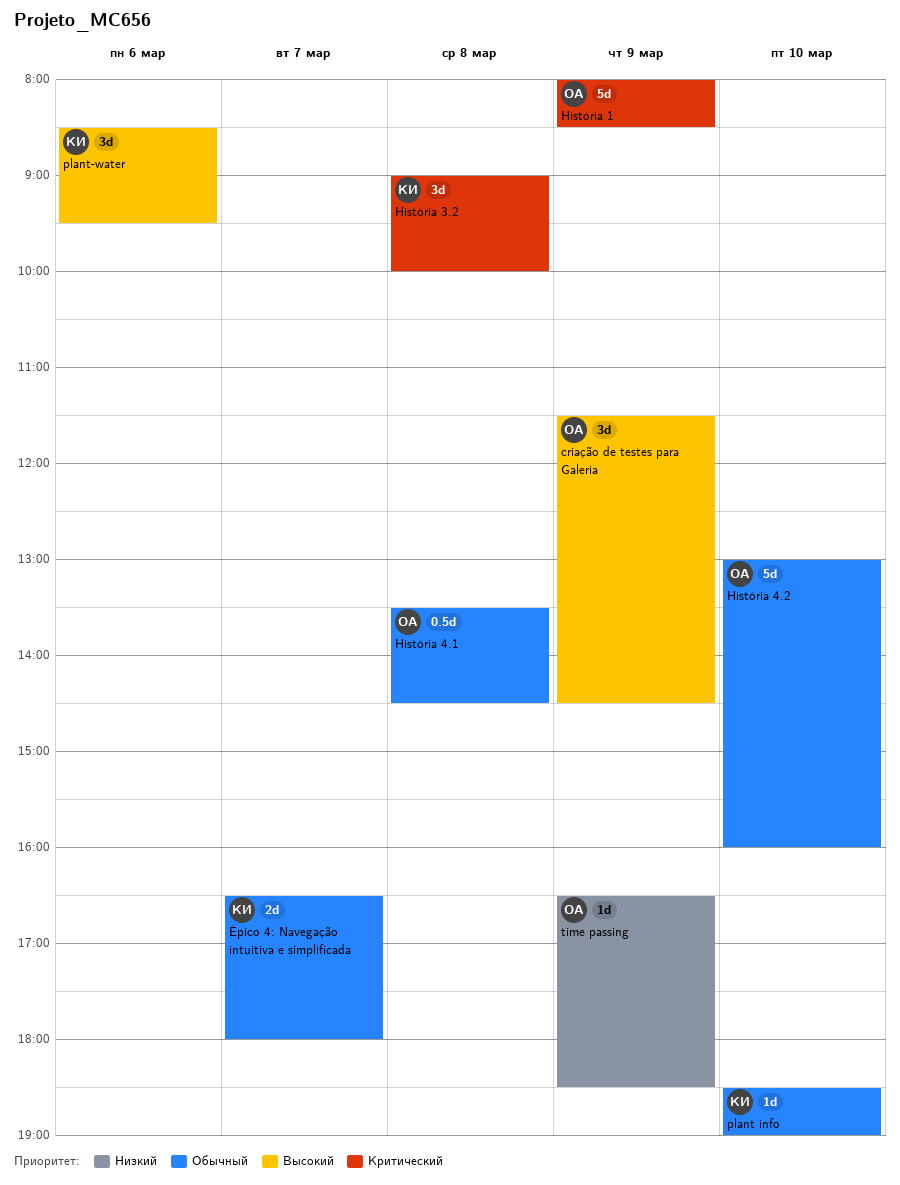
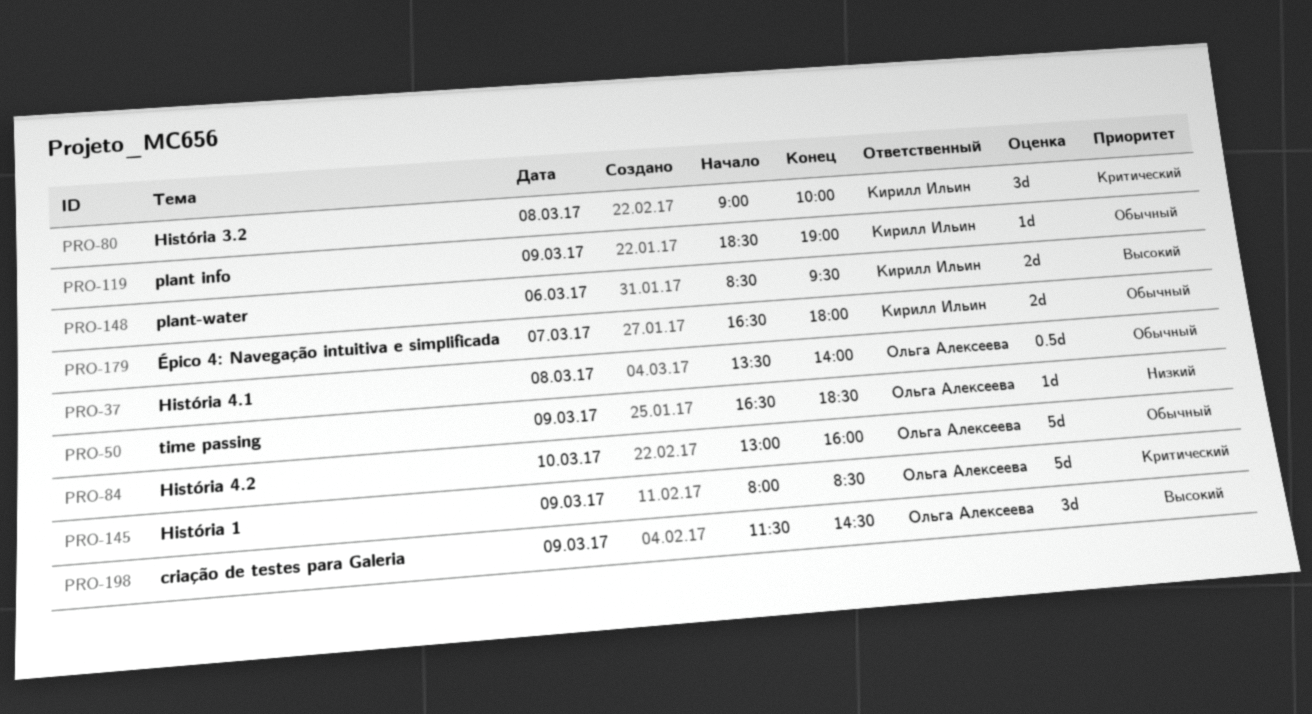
História 4.1, ends: 14:30 -> 14:00
plant info, day: Mar 10 -> Mar 9
plant-water, estimate: 3d -> 2d

